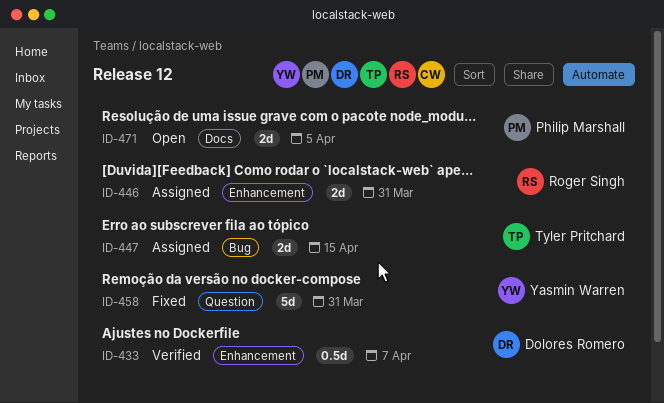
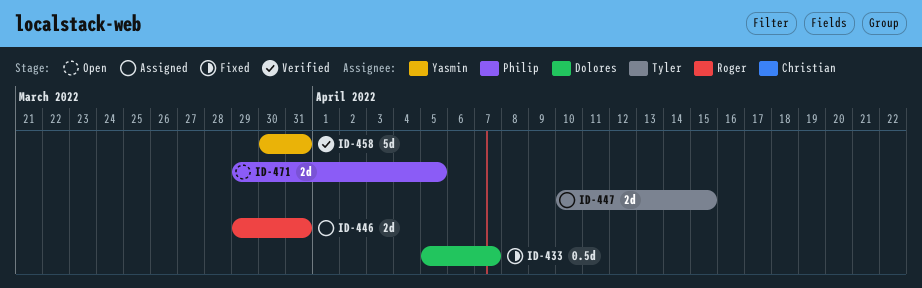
ID-433, status: Verified -> Fixed
ID-458, status: Fixed -> Verified

